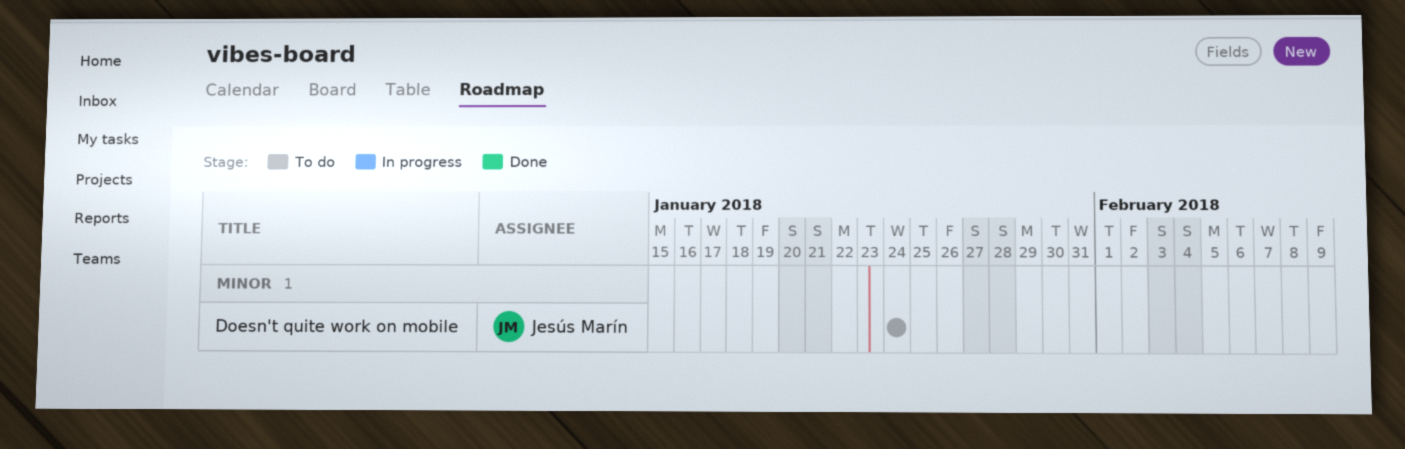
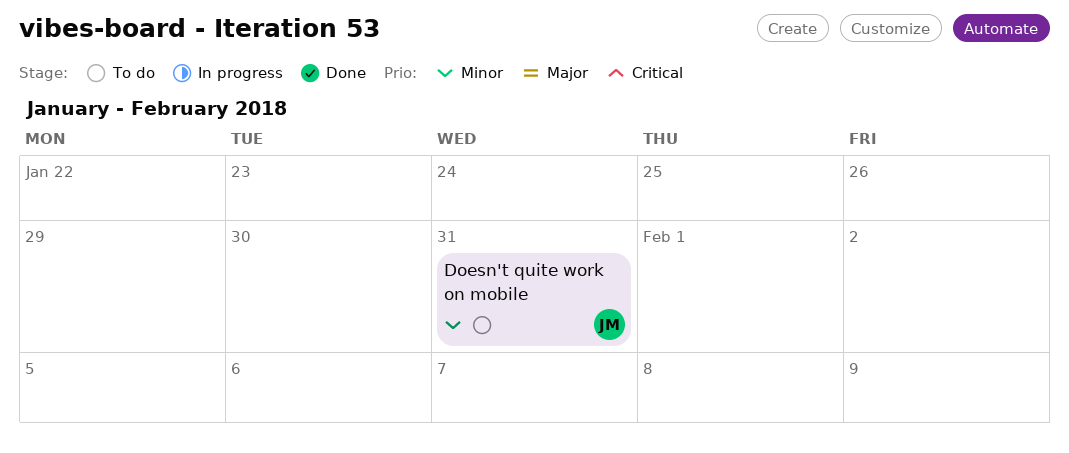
Doesn't quite work on mobile, due: Jan 24 -> Jan 31

